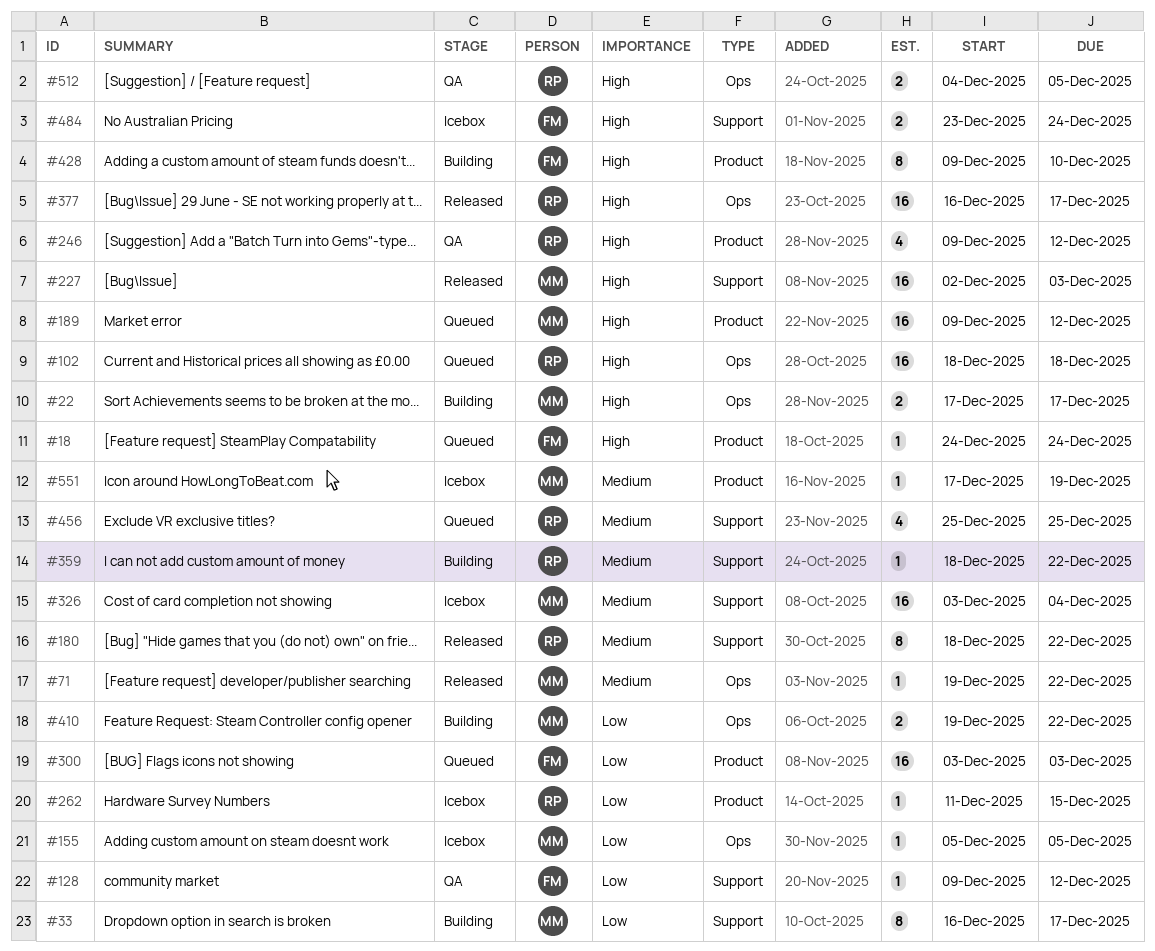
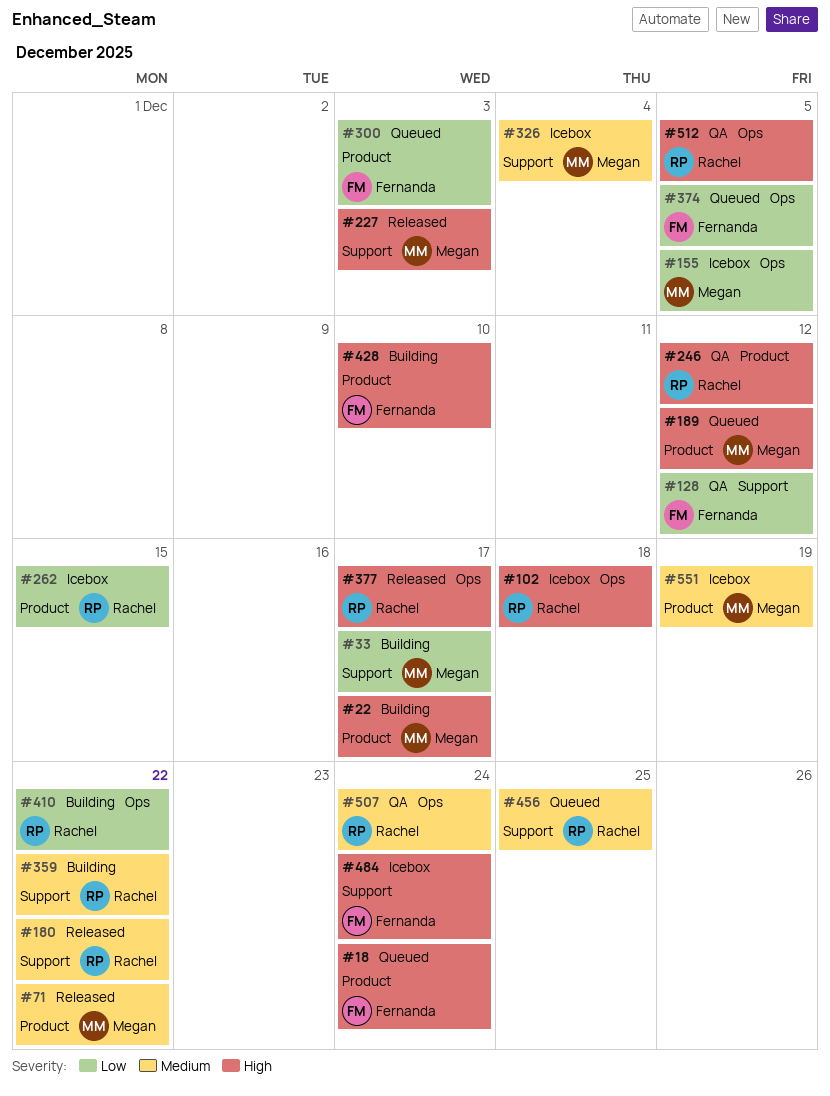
#22, label: Ops -> Product
#71, label: Ops -> Product
#102, status: Queued -> Icebox
#374: none -> present
#410, owner: Megan -> Rachel
#507: none -> present

